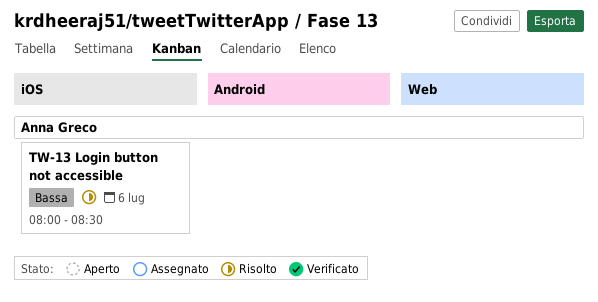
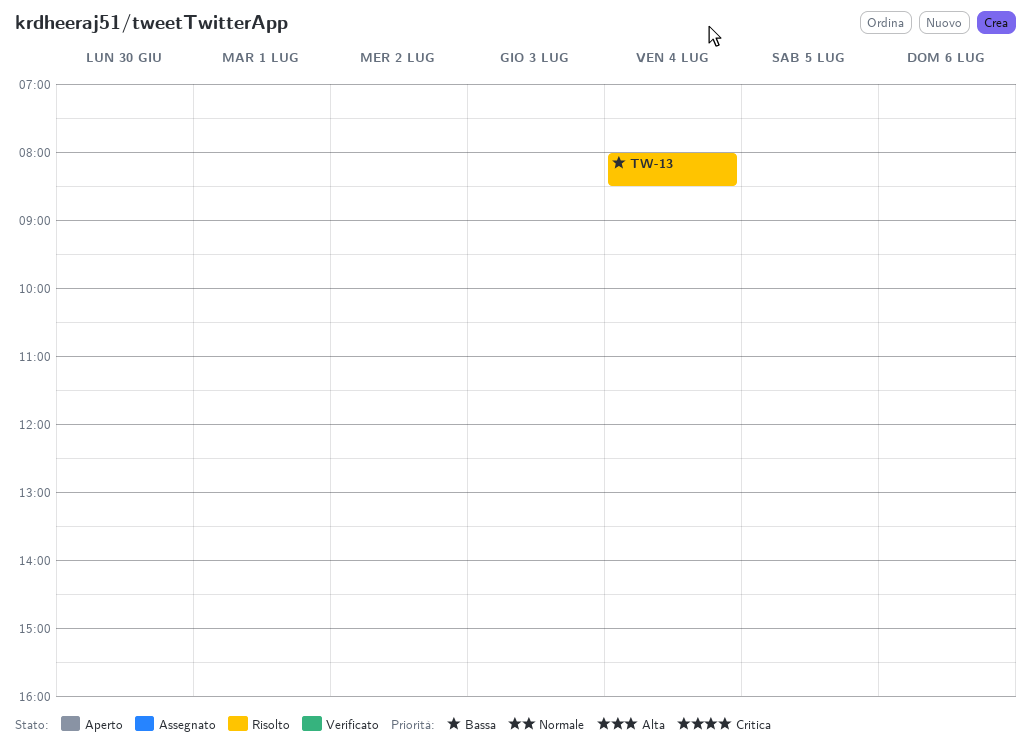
TW-13, day: Jul 6 -> Jul 4

